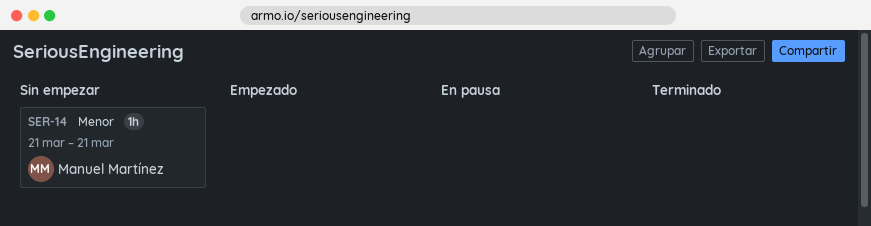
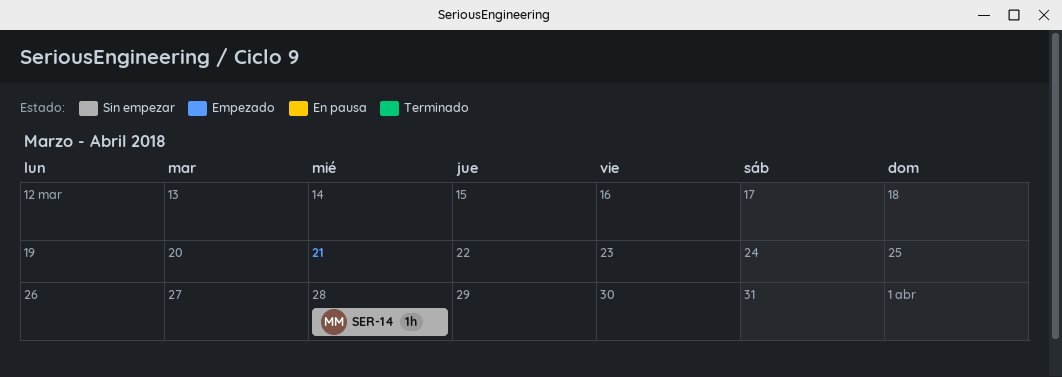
SER-14, start: Mar 21 -> Mar 28
SER-14, due: Mar 21 -> Mar 28

